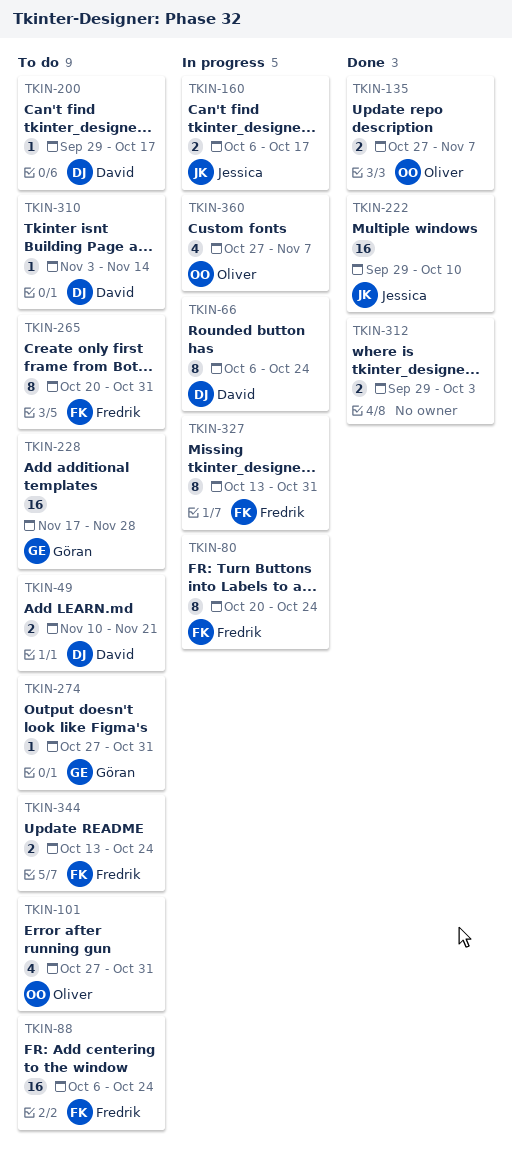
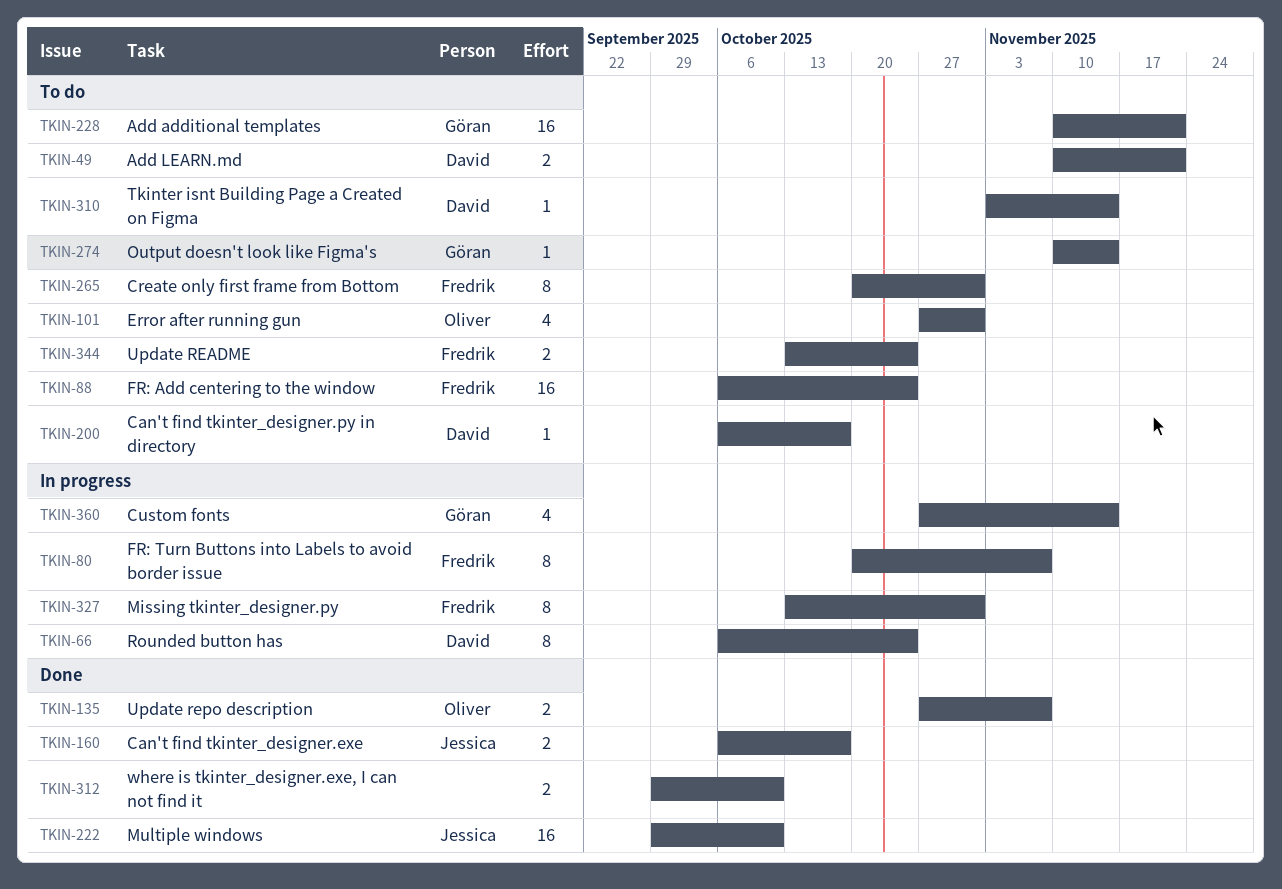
TKIN-80, due: Oct 24 -> Nov 7
TKIN-160, status: In progress -> Done
TKIN-200, start: Sep 29 -> Oct 6
TKIN-228, start: Nov 17 -> Nov 10
TKIN-228, due: Nov 28 -> Nov 21
TKIN-274, start: Oct 27 -> Nov 10
TKIN-274, due: Oct 31 -> Nov 14
TKIN-312, due: Oct 3 -> Oct 10
TKIN-360, owner: Oliver -> Göran
TKIN-360, due: Nov 7 -> Nov 14

